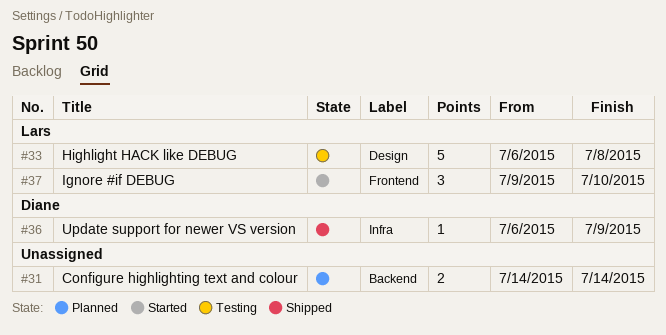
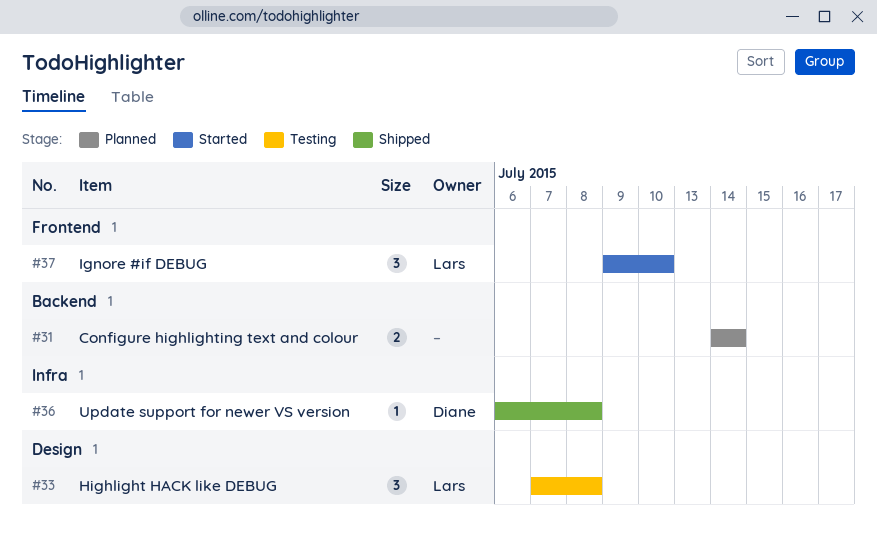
#33, estimate: 5 -> 3
#33, start: Jul 6 -> Jul 7
#36, due: Jul 9 -> Jul 8

